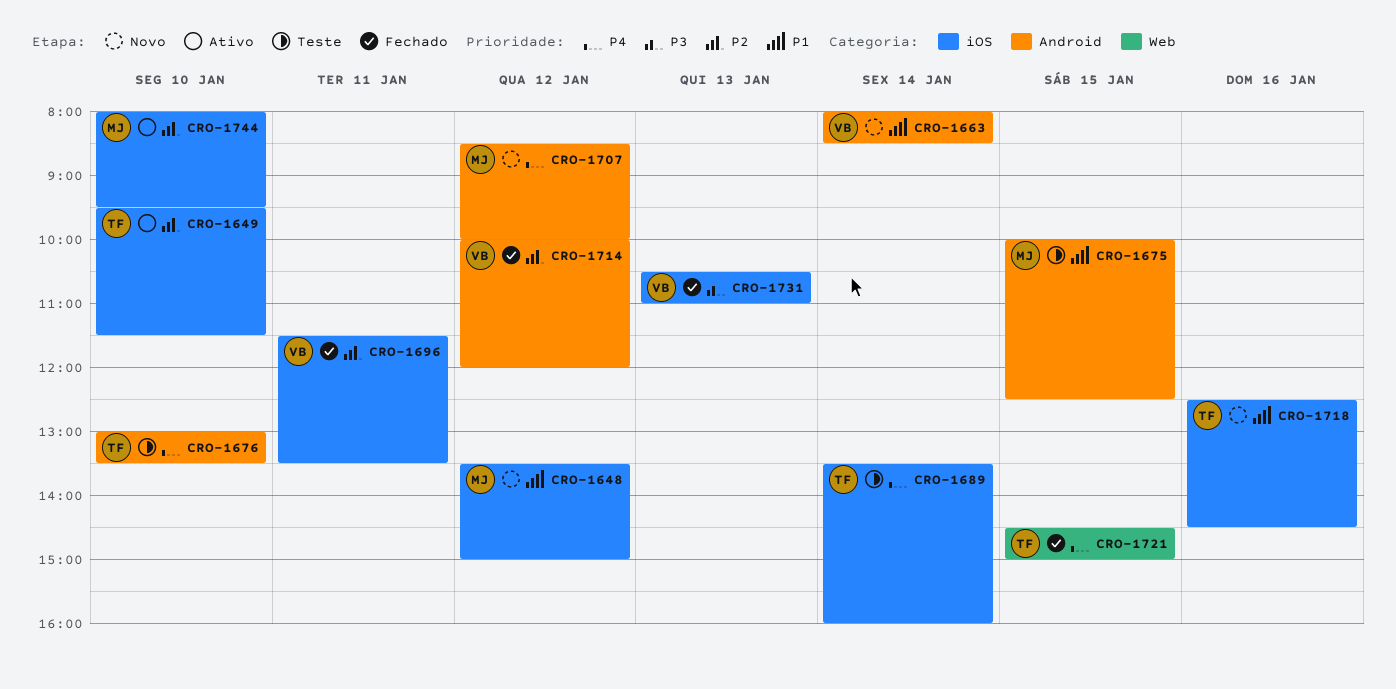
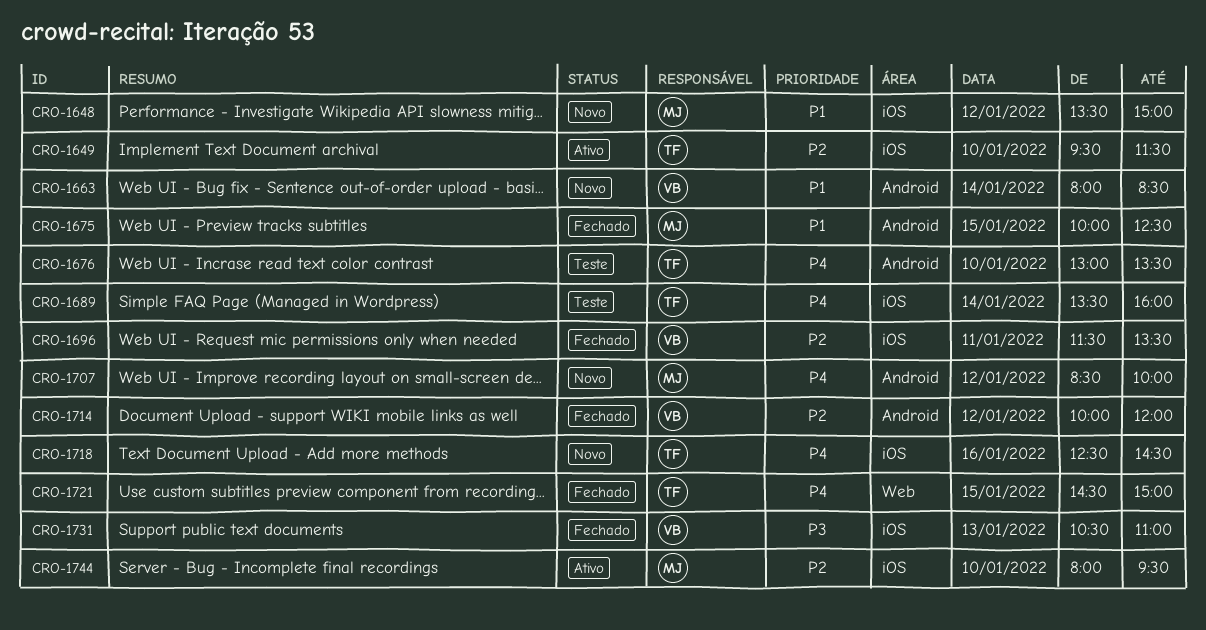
CRO-1675, status: Teste -> Fechado
CRO-1718, priority: P1 -> P4

